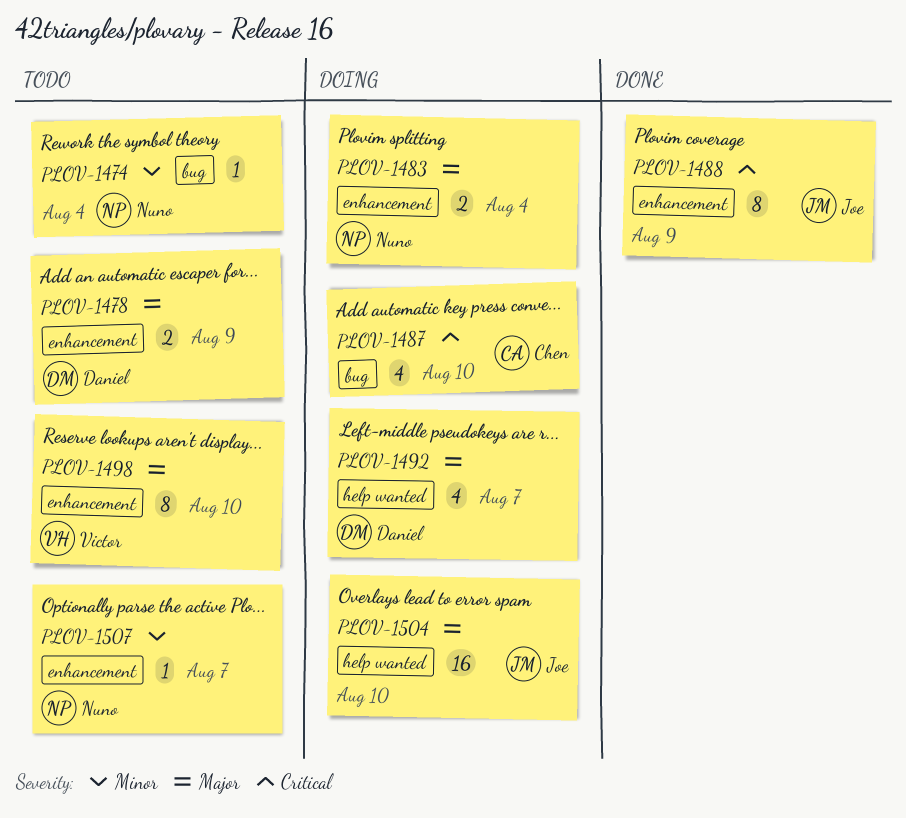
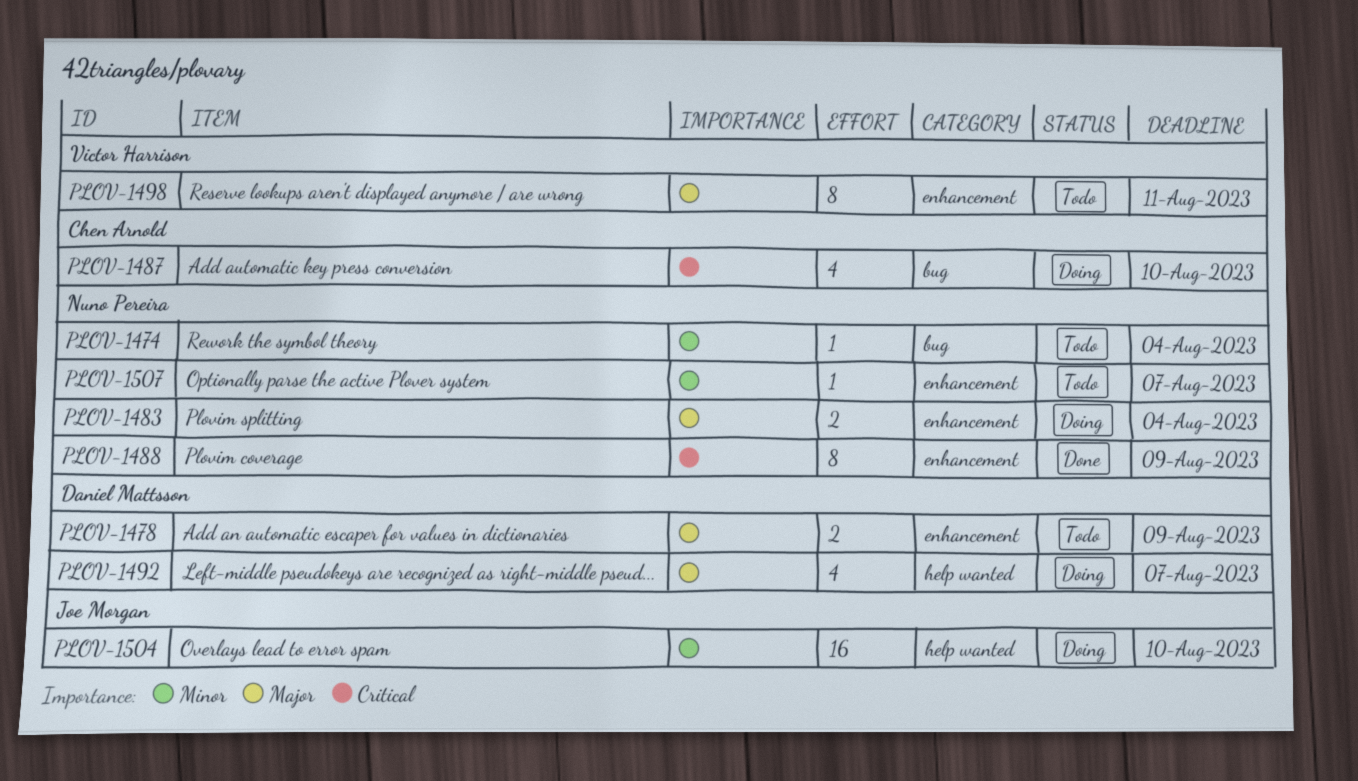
PLOV-1488, owner: Joe Morgan -> Nuno Pereira
PLOV-1498, due: Aug 10 -> Aug 11
PLOV-1504, priority: Major -> Minor

